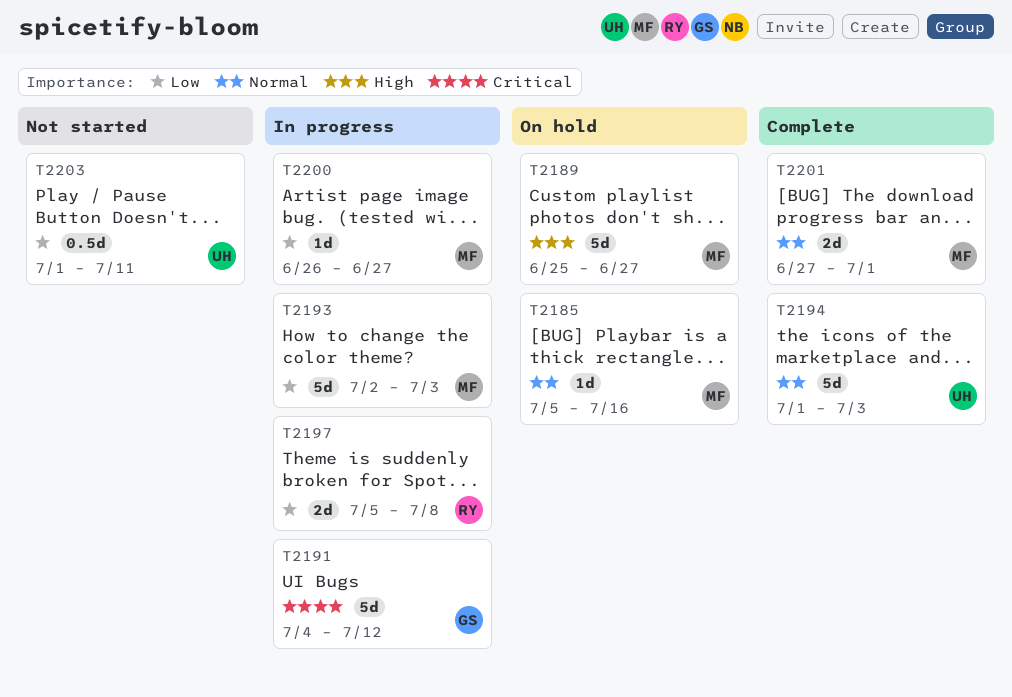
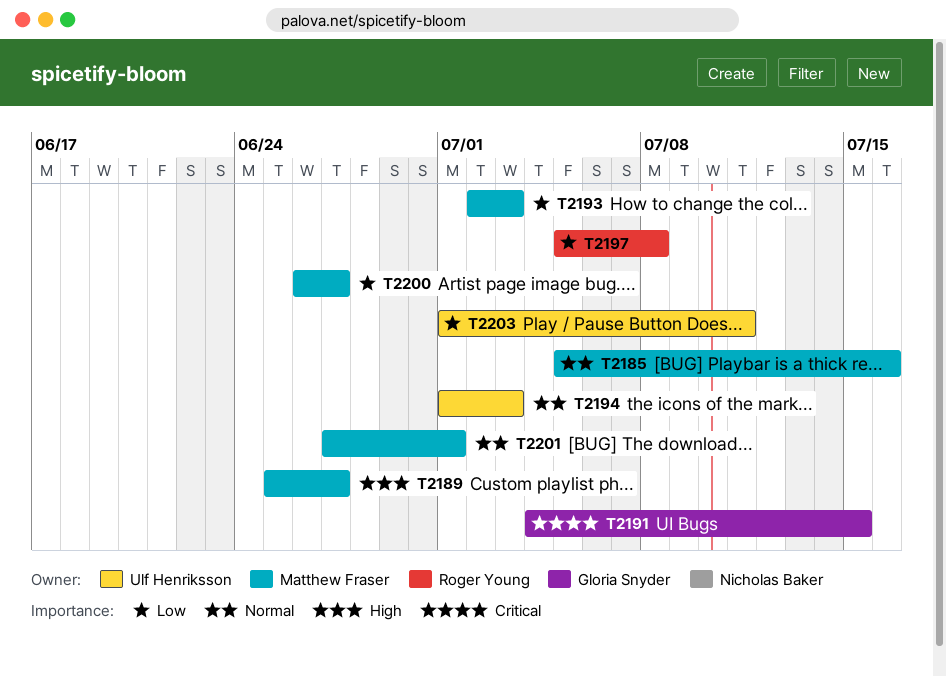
T2191, due: Jul 12 -> Jul 15

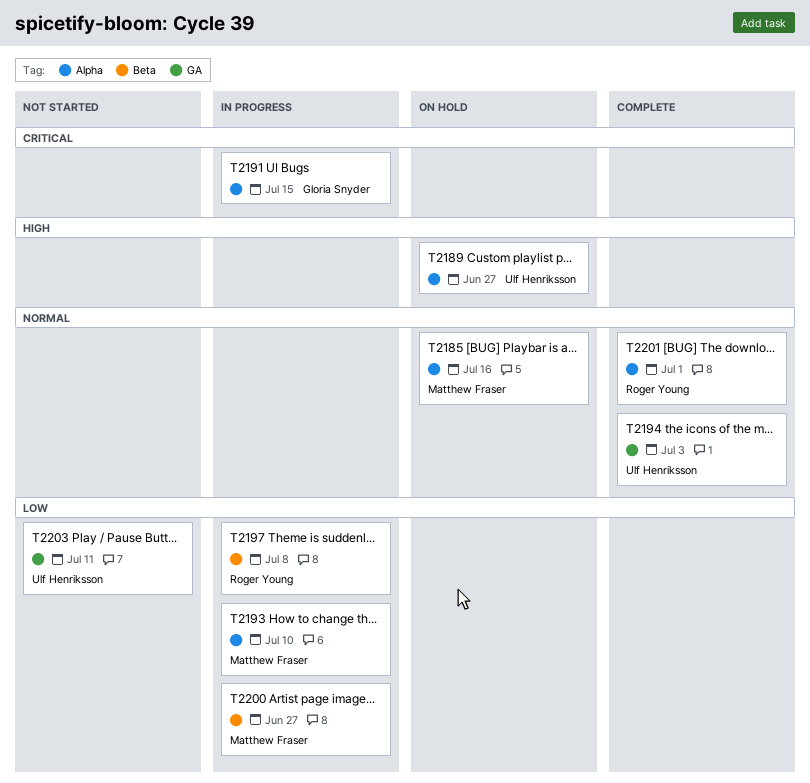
T2189, owner: Matthew Fraser -> Ulf Henriksson
T2193, due: Jul 3 -> Jul 10
T2201, owner: Matthew Fraser -> Roger Young

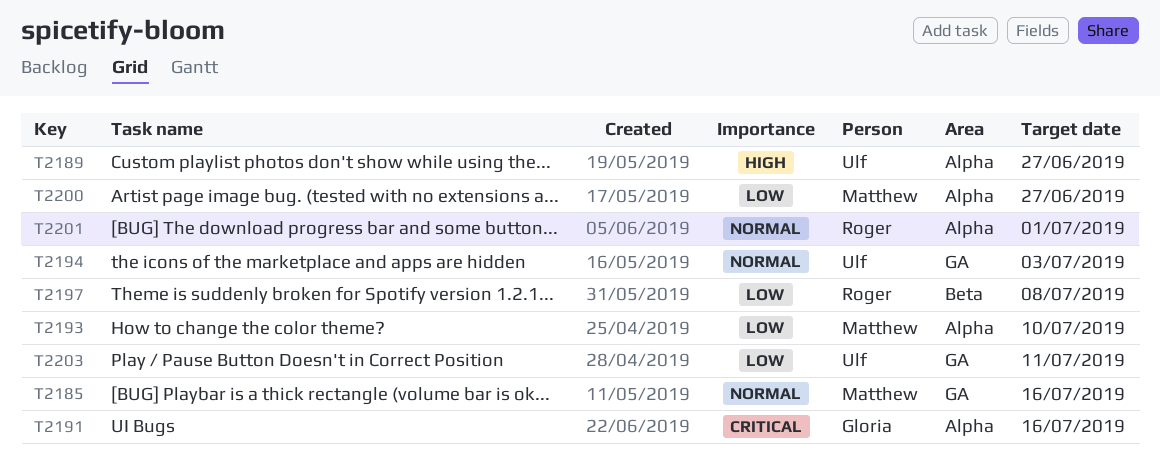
T2185, label: Alpha -> GA
T2191, due: Jul 15 -> Jul 16
T2200, label: Beta -> Alpha

